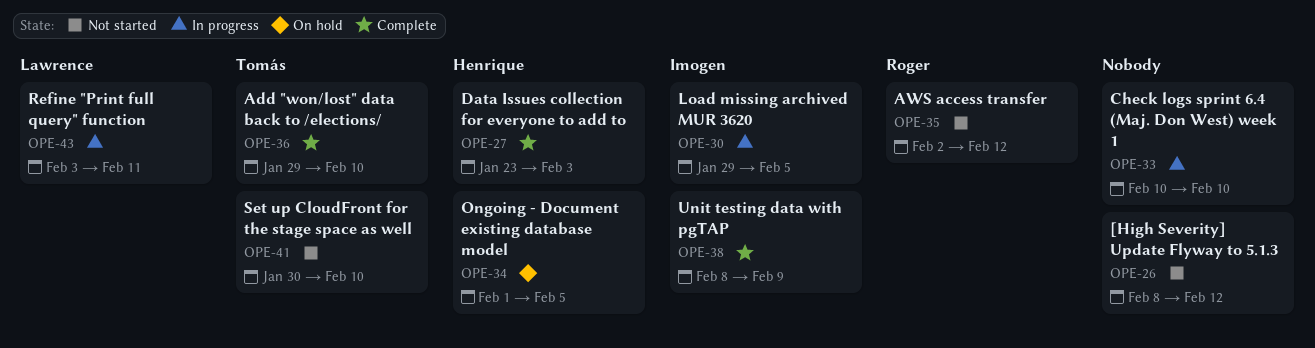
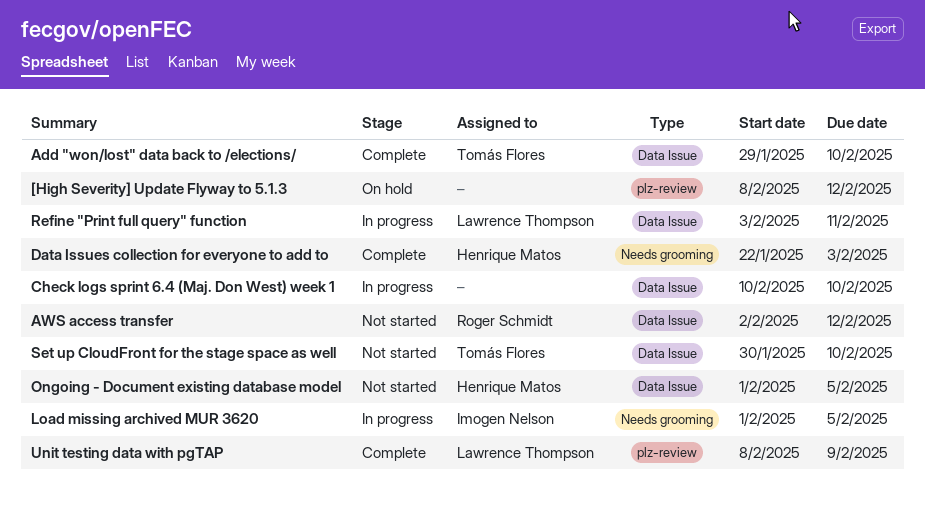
[High Severity] Update Flyway to 5.1.3, status: Not started -> On hold
Data Issues collection for everyone to add to, start: Jan 23 -> Jan 22
Load missing archived MUR 3620, start: Jan 29 -> Feb 1
Ongoing - Document existing database model, status: On hold -> Not started
Unit testing data with pgTAP, owner: Imogen Nelson -> Lawrence Thompson

